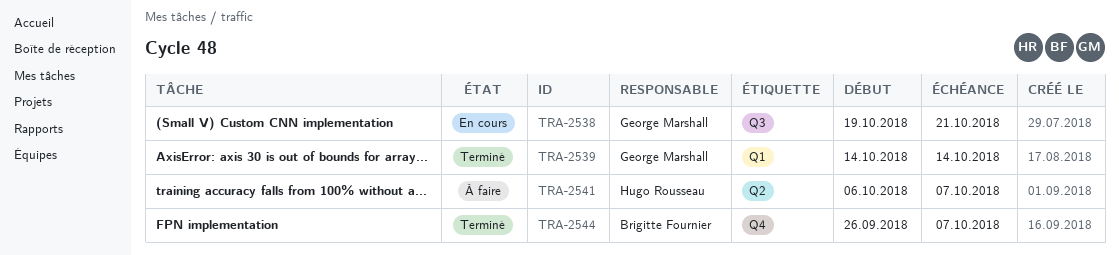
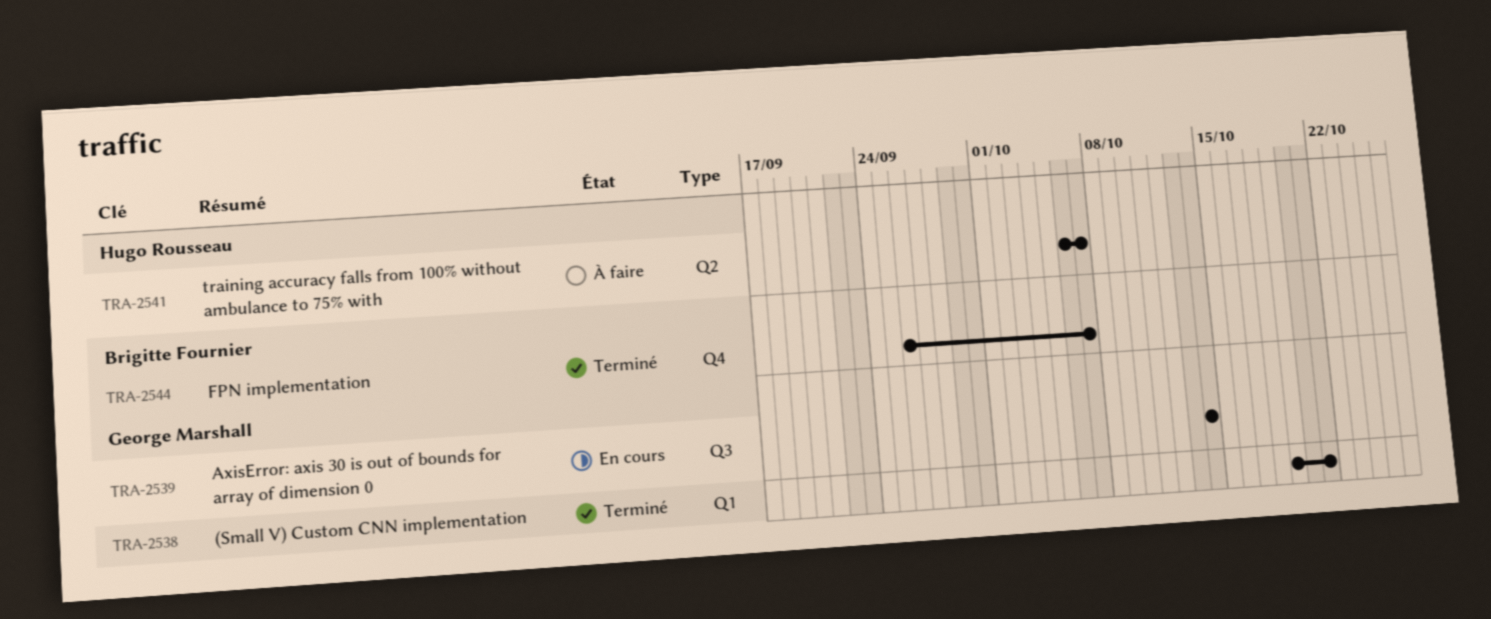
TRA-2538, status: En cours -> Terminé
TRA-2538, label: Q3 -> Q1
TRA-2539, status: Terminé -> En cours
TRA-2539, label: Q1 -> Q3

